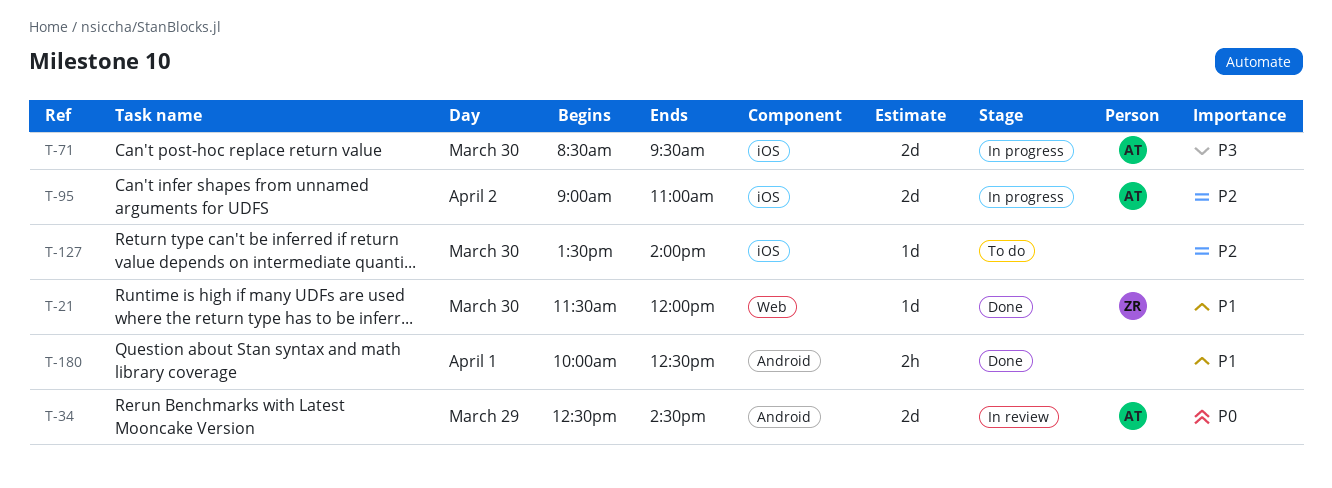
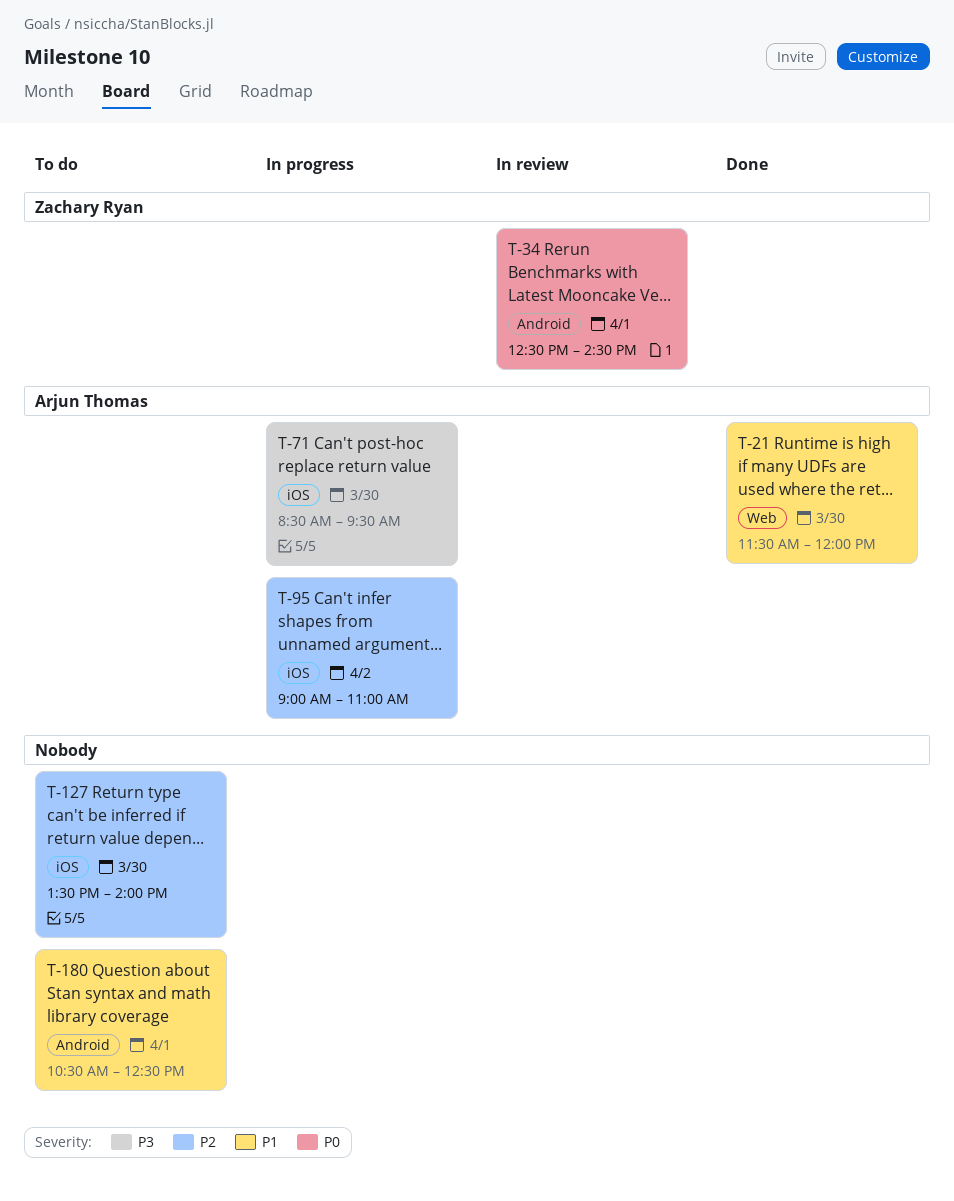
T-21, owner: Zachary Ryan -> Arjun Thomas
T-34, owner: Arjun Thomas -> Zachary Ryan
T-34, day: Mar 29 -> Apr 1
T-180, status: Done -> To do
T-180, begins: 10:00 -> 10:30

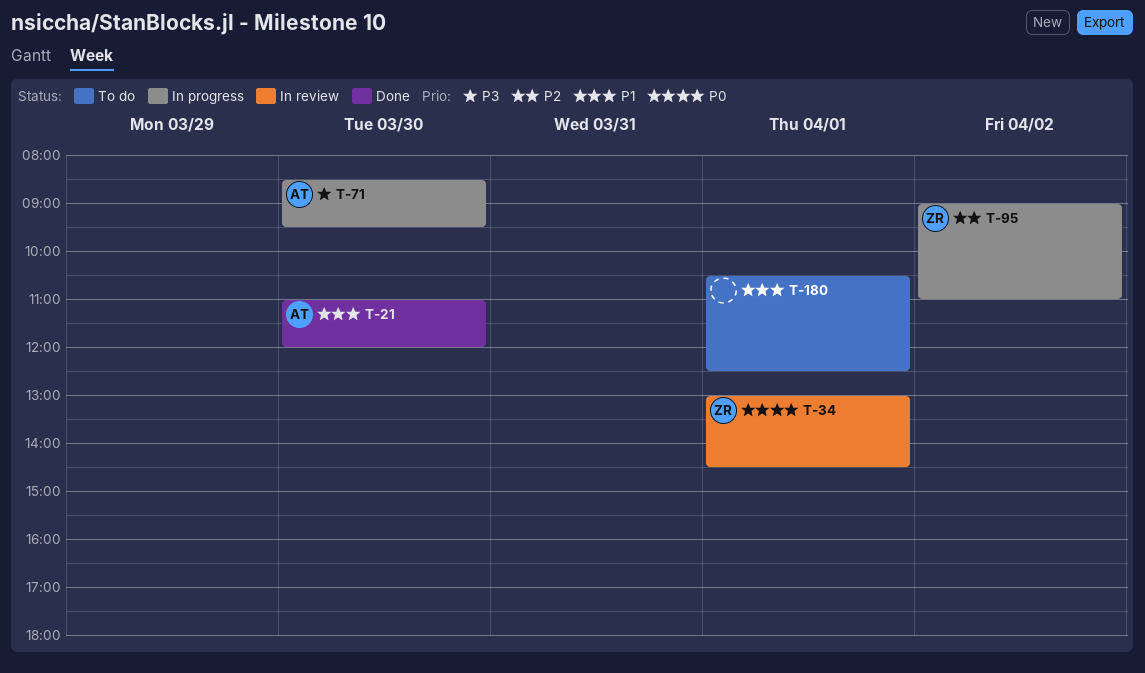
T-21, begins: 11:30 -> 11:00
T-34, begins: 12:30 -> 13:00
T-95, owner: Arjun Thomas -> Zachary Ryan
T-127: present -> none

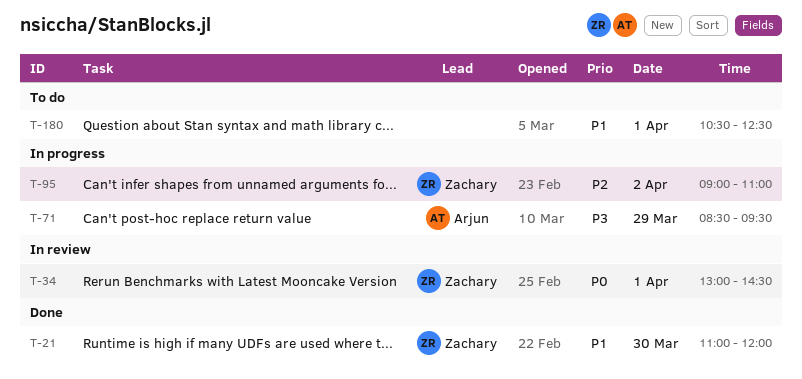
T-21, owner: Arjun -> Zachary
T-71, day: Mar 30 -> Mar 29

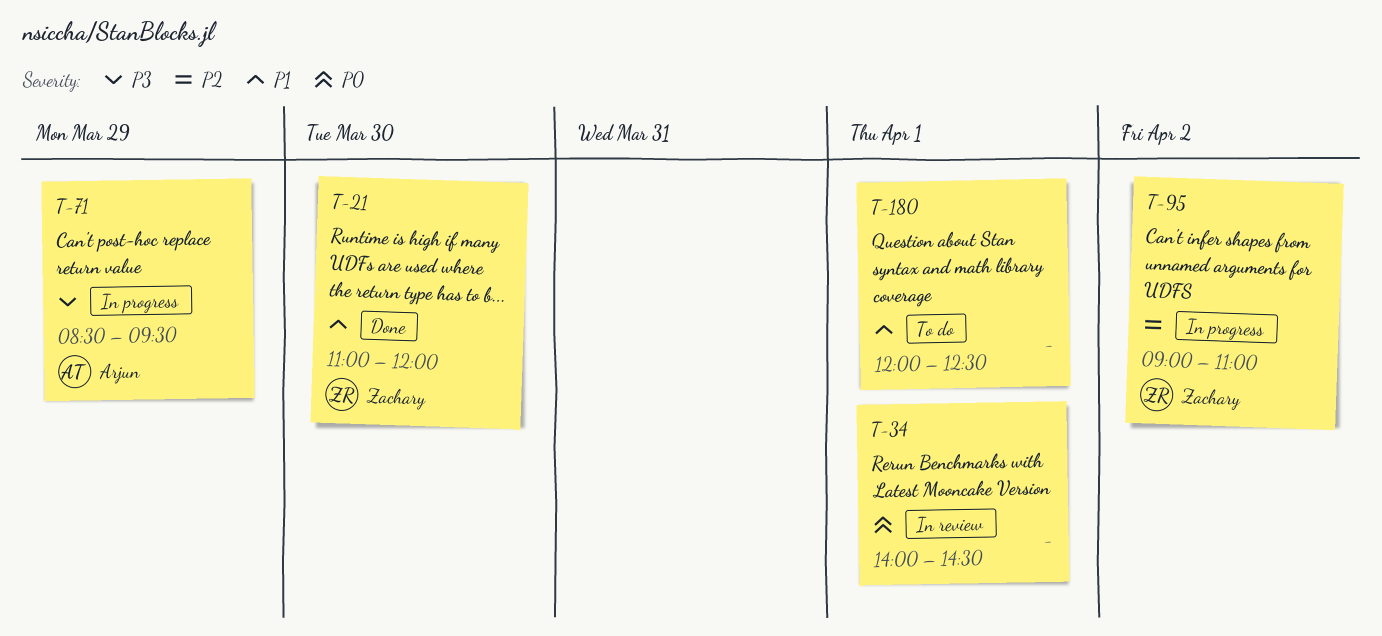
T-34, owner: Zachary -> none
T-34, begins: 13:00 -> 14:00
T-180, begins: 10:30 -> 12:00

